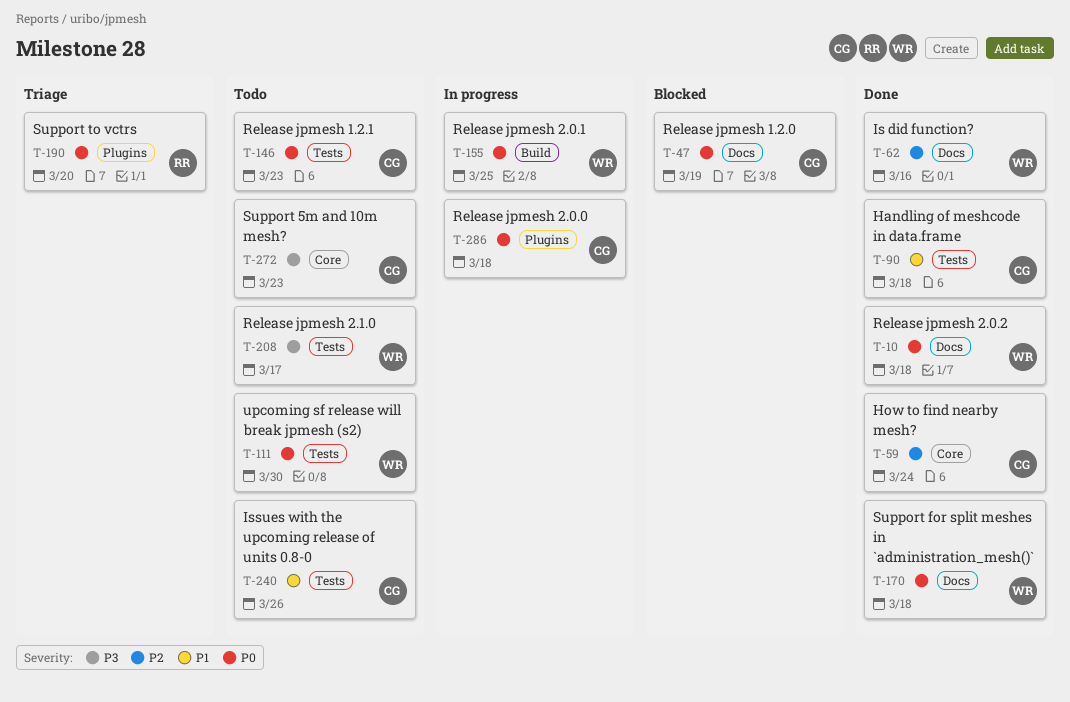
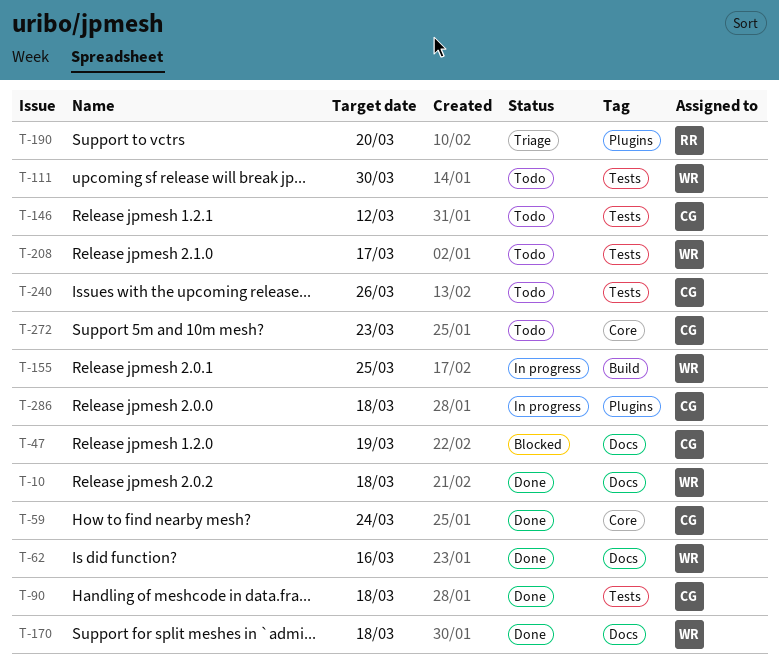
T-146, due: Mar 23 -> Mar 12

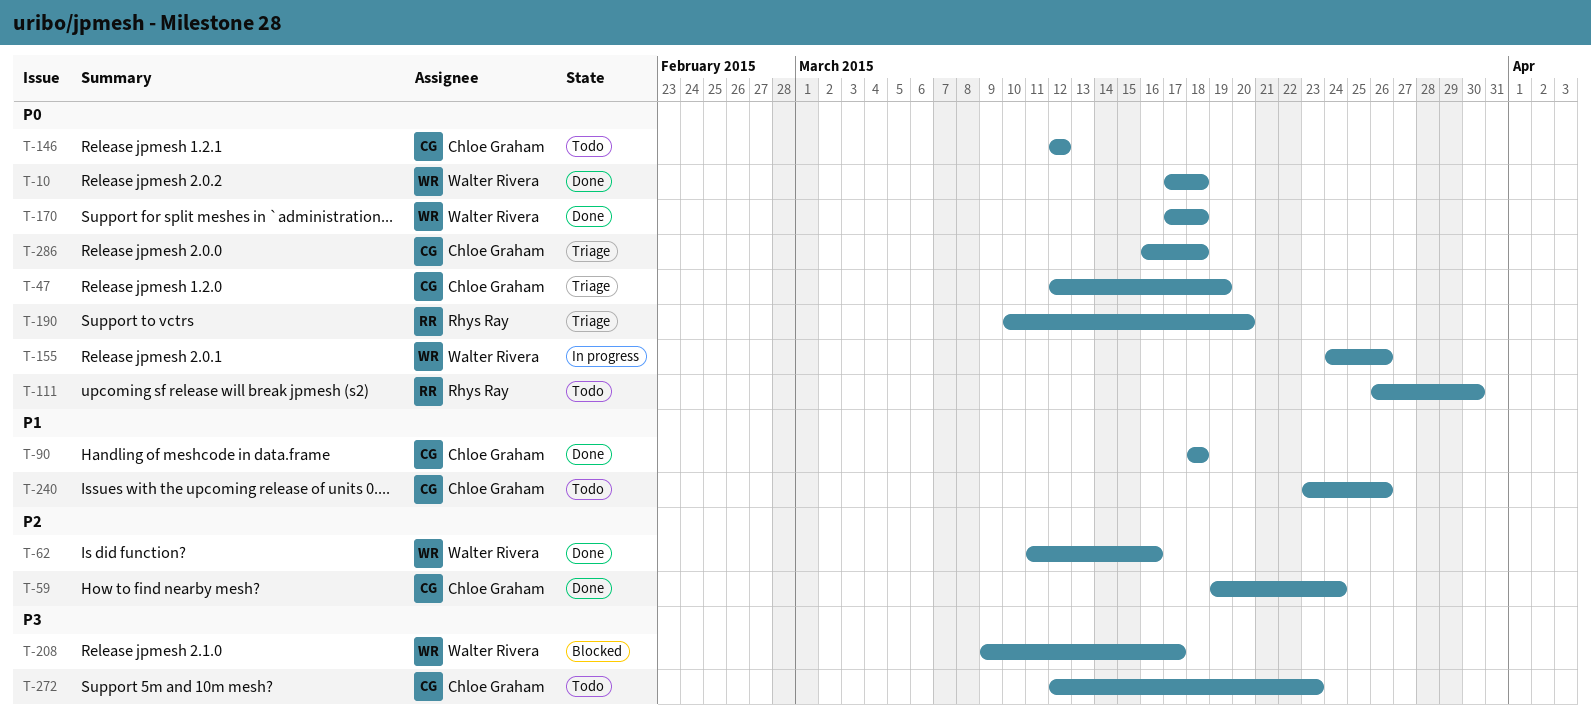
T-47, status: Blocked -> Triage
T-111, owner: Walter Rivera -> Rhys Ray
T-155, due: Mar 25 -> Mar 26
T-208, status: Todo -> Blocked
T-286, status: In progress -> Triage

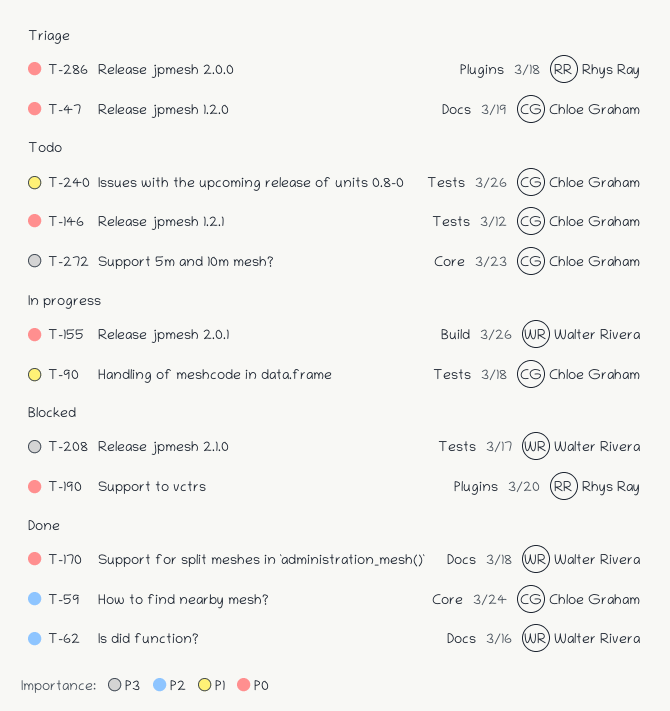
T-10: present -> none
T-90, status: Done -> In progress
T-111: present -> none
T-190, status: Triage -> Blocked
T-286, owner: Chloe Graham -> Rhys Ray

